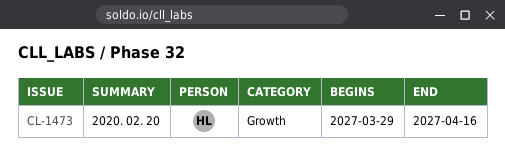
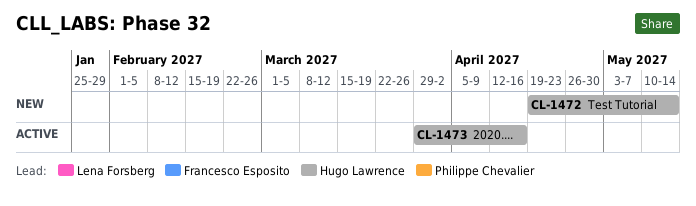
CL-1472: none -> present

